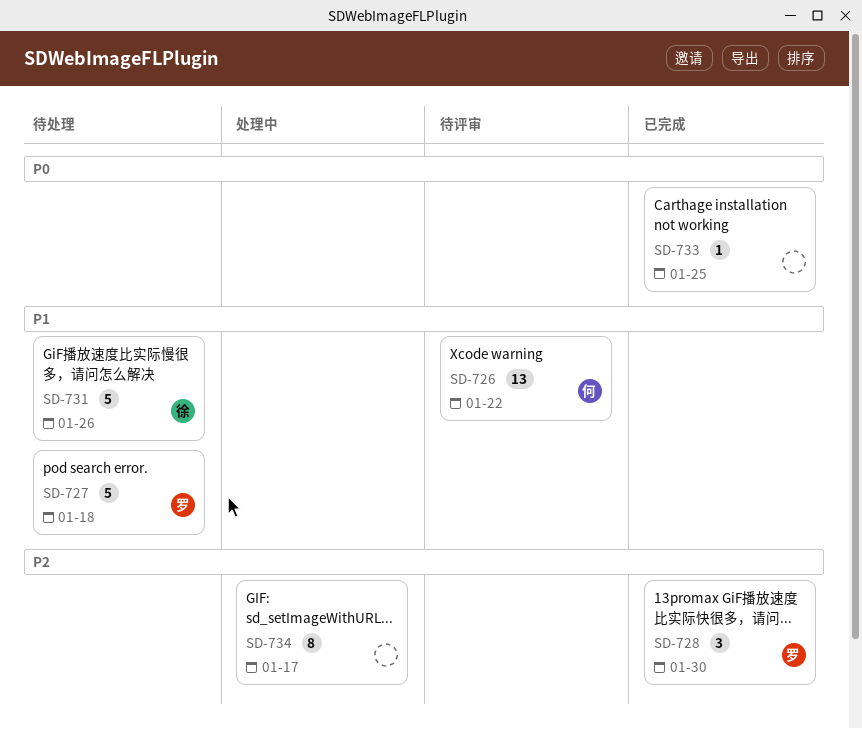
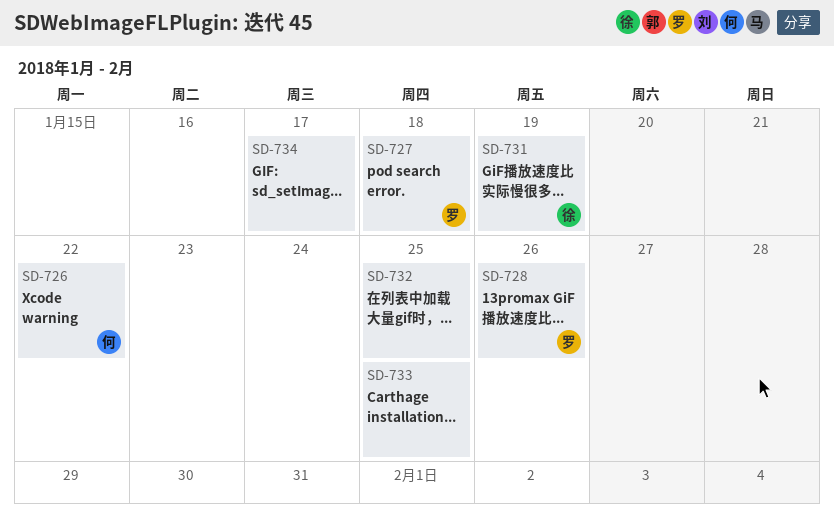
SD-728, due: Jan 30 -> Jan 26
SD-731, due: Jan 26 -> Jan 19
SD-732: none -> present

